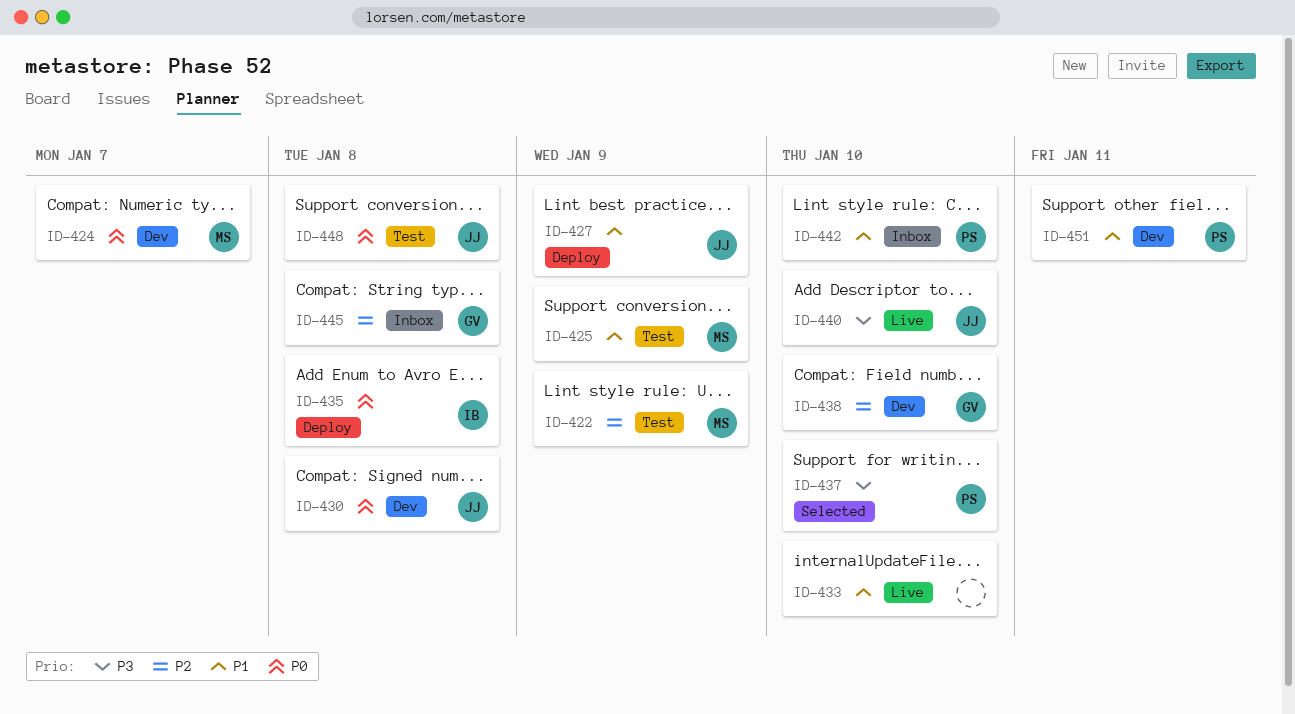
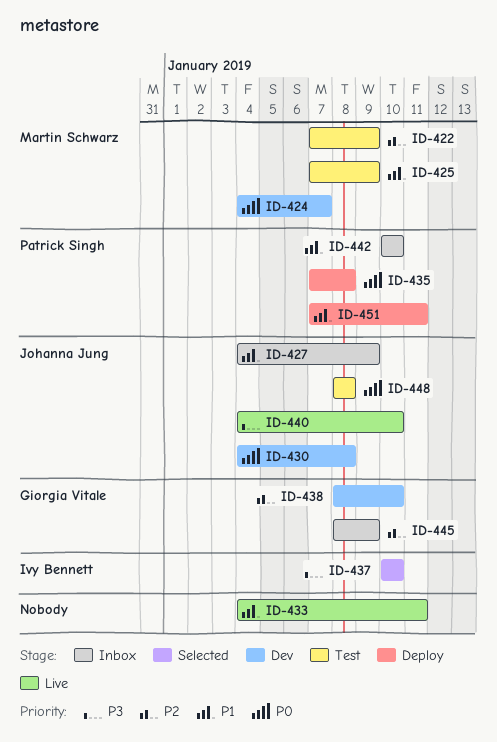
ID-427, status: Deploy -> Inbox
ID-433, due: Jan 10 -> Jan 11
ID-435, owner: Ivy Bennett -> Patrick Singh
ID-437, owner: Patrick Singh -> Ivy Bennett
ID-445, due: Jan 8 -> Jan 9
ID-451, status: Dev -> Deploy

